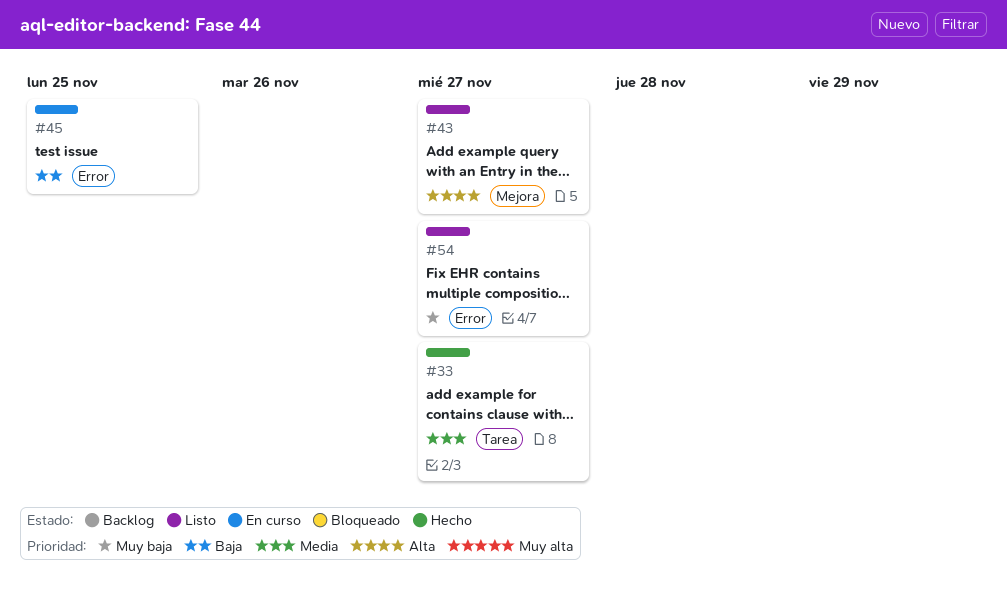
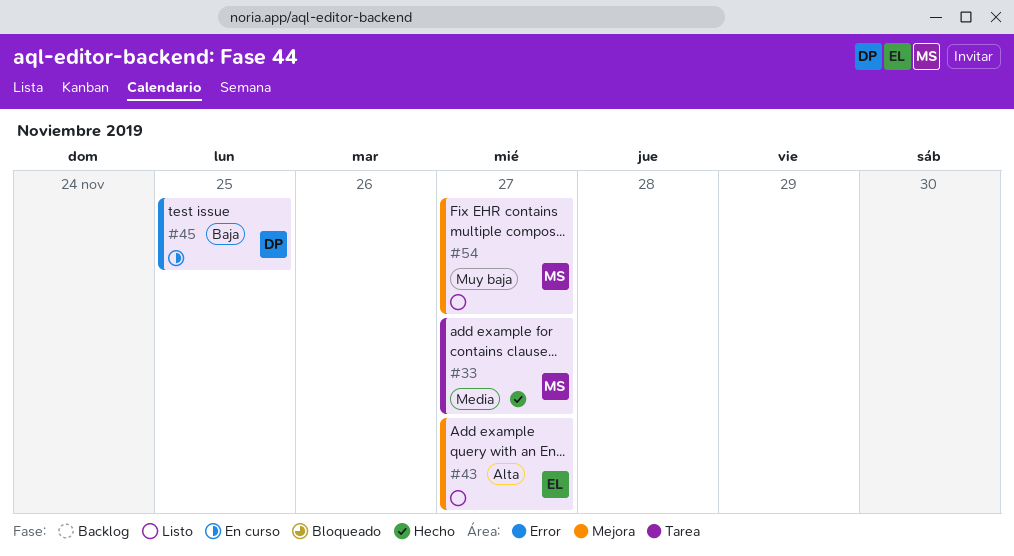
#54, label: Error -> Mejora

